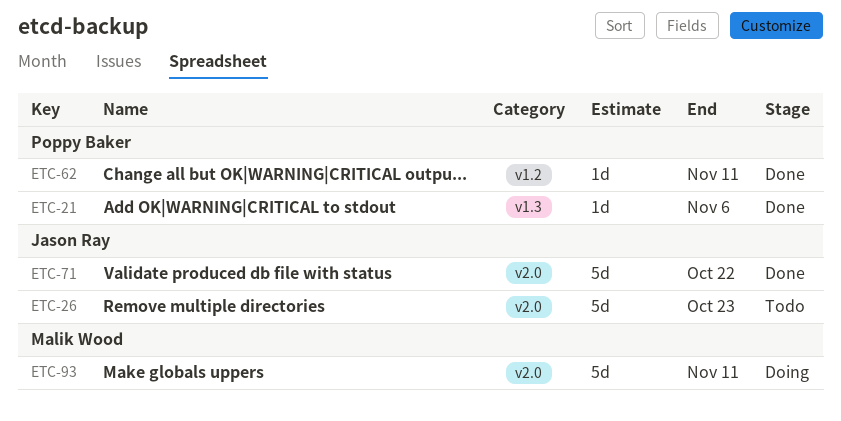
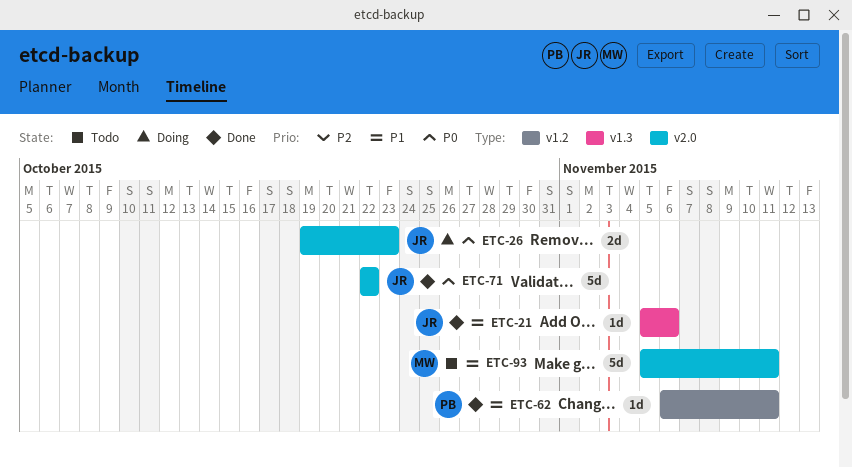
ETC-21, owner: Poppy Baker -> Jason Ray
ETC-26, status: Todo -> Doing
ETC-26, estimate: 5d -> 2d
ETC-93, status: Doing -> Todo

